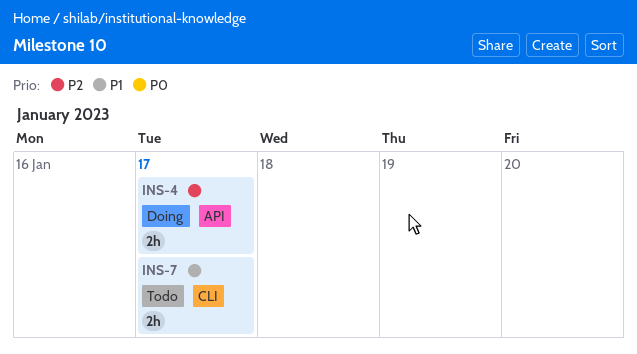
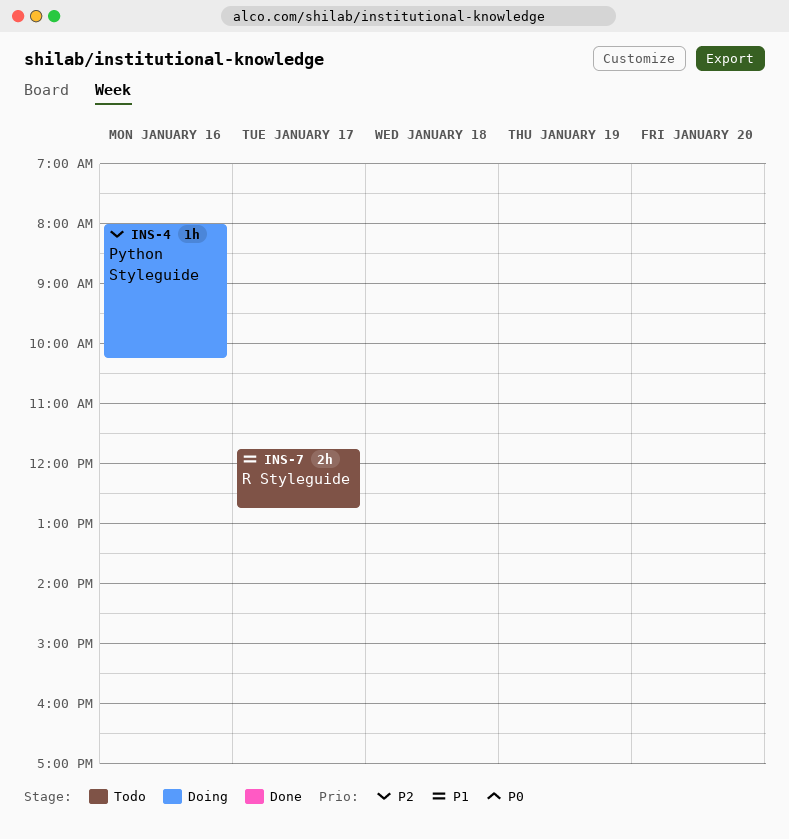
INS-4, estimate: 2h -> 1h
INS-4, day: Jan 17 -> Jan 16

